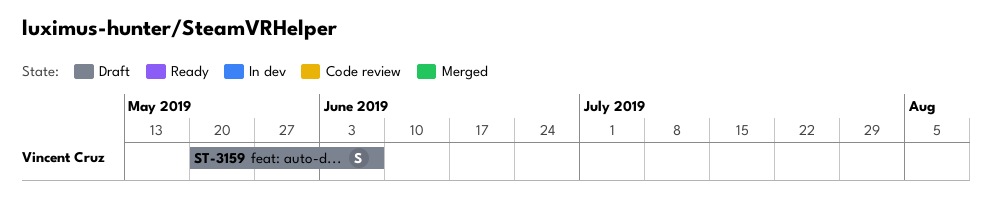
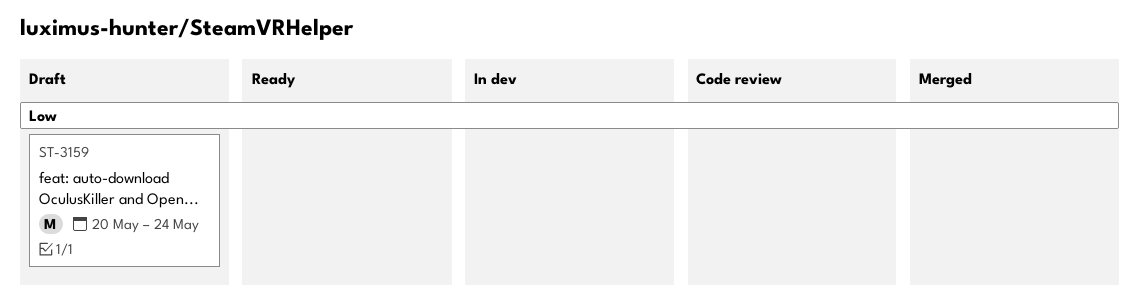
ST-3159, estimate: S -> M
ST-3159, due: Jun 7 -> May 24

